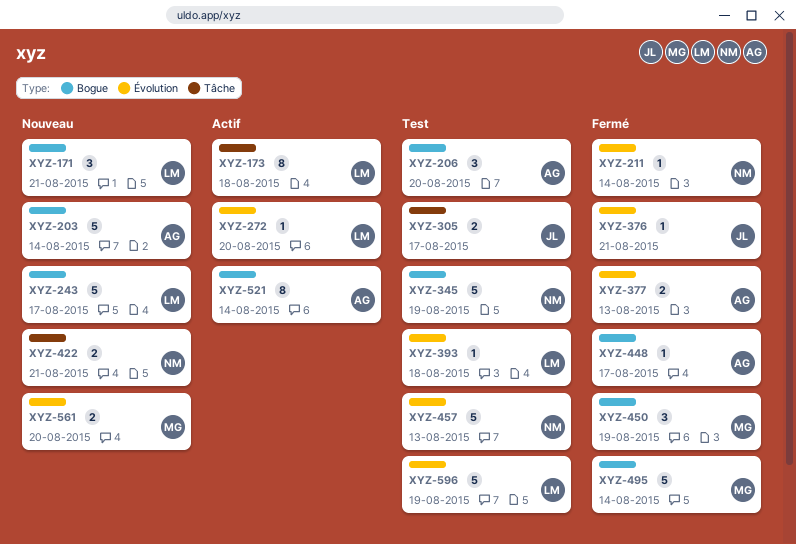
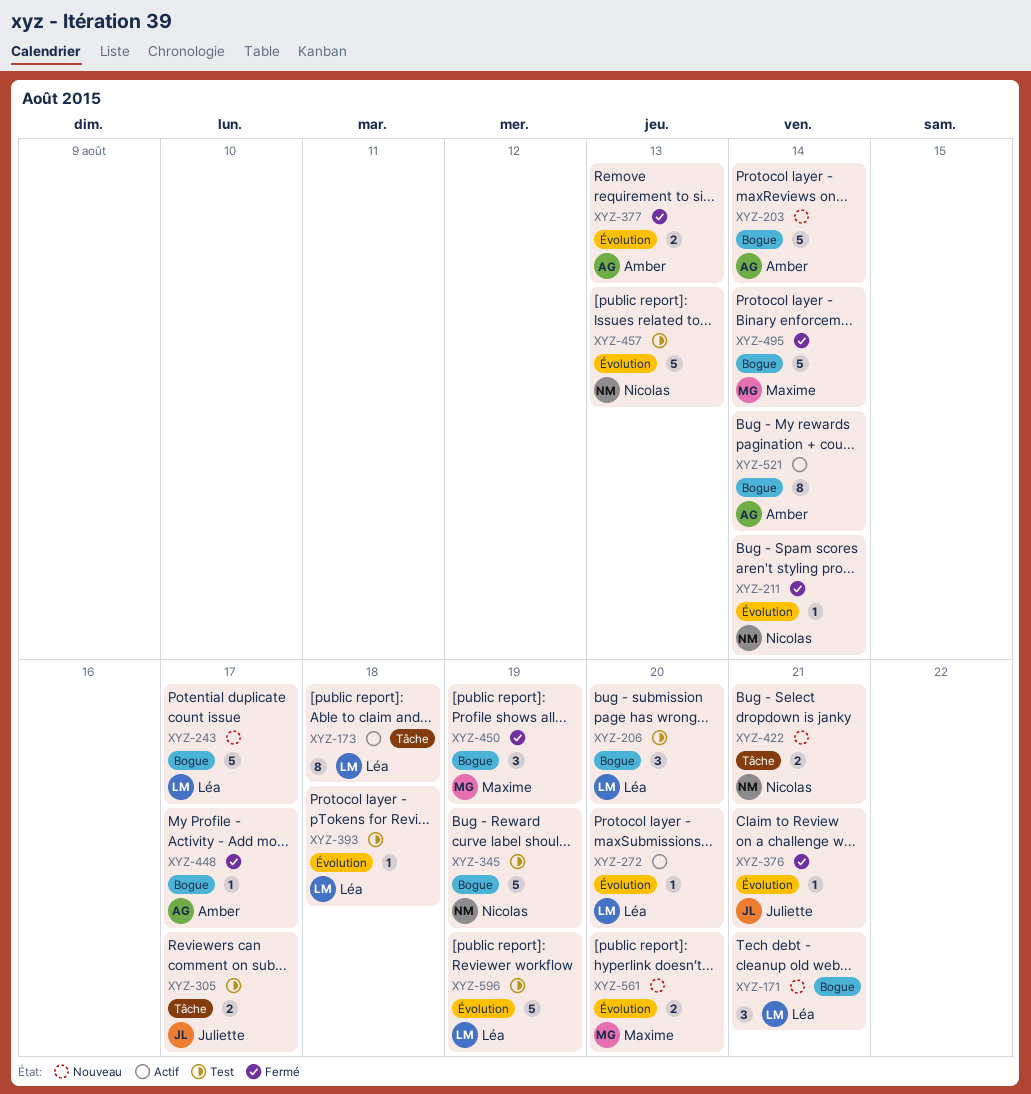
XYZ-206, owner: Amber -> Léa

